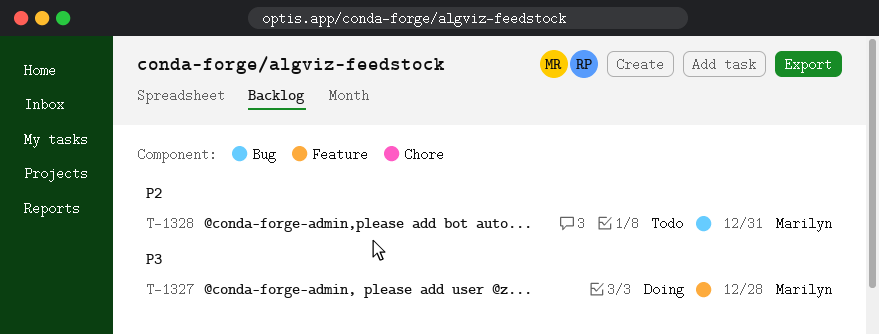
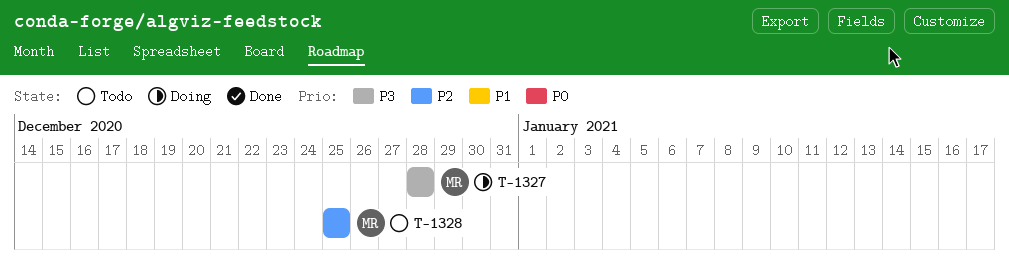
T-1328, due: Dec 31 -> Dec 25

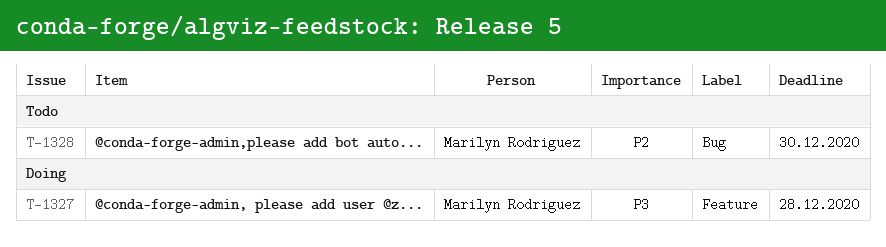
T-1328, due: Dec 25 -> Dec 30

